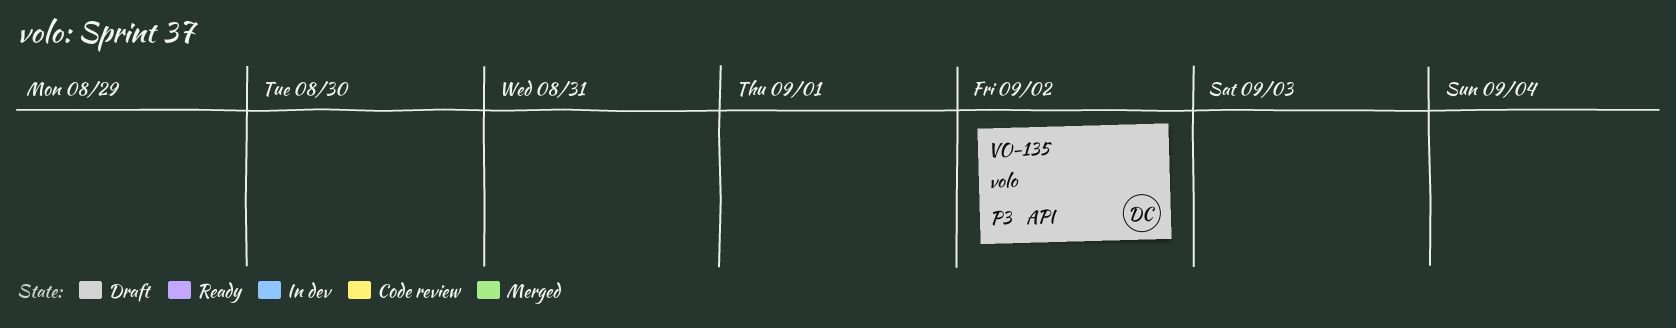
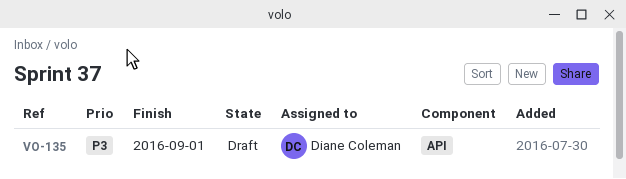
VO-135, due: Sep 2 -> Sep 1

